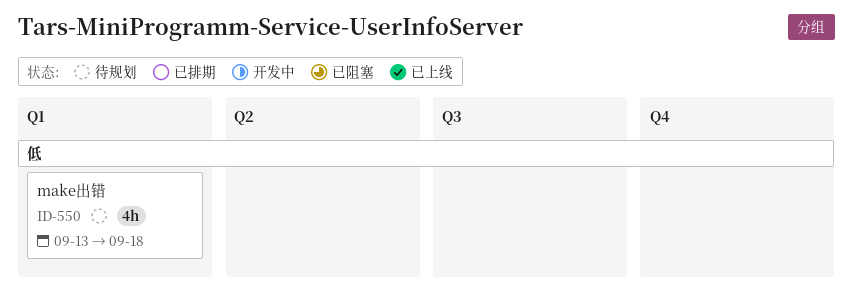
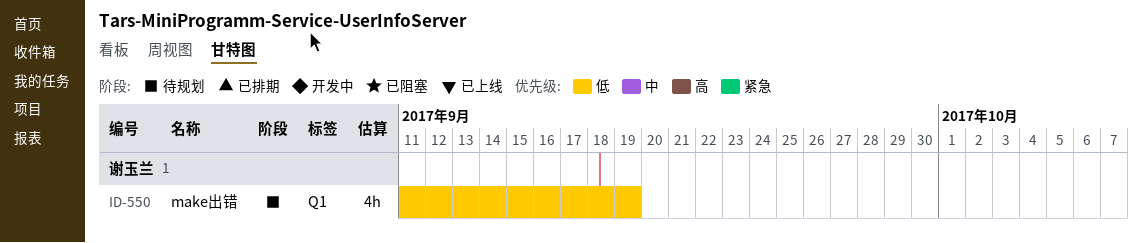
ID-550, start: Sep 13 -> Sep 11
ID-550, due: Sep 18 -> Sep 19

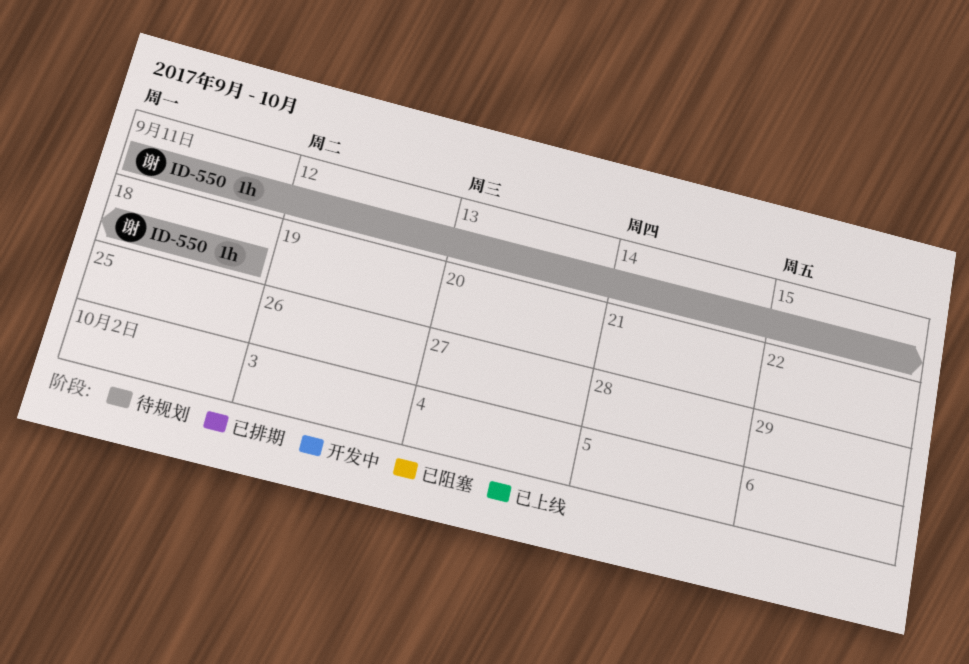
ID-550, estimate: 4h -> 1h
ID-550, due: Sep 19 -> Sep 18

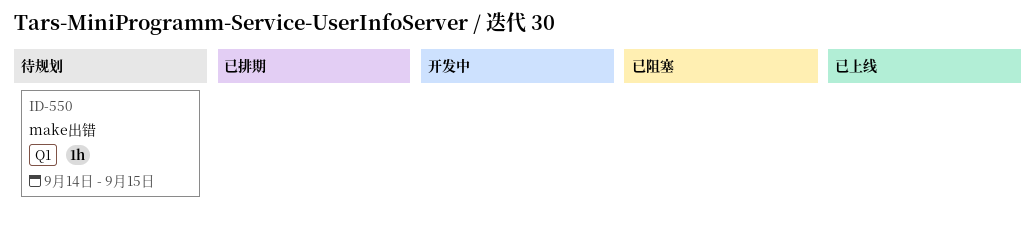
ID-550, start: Sep 11 -> Sep 14
ID-550, due: Sep 18 -> Sep 15

